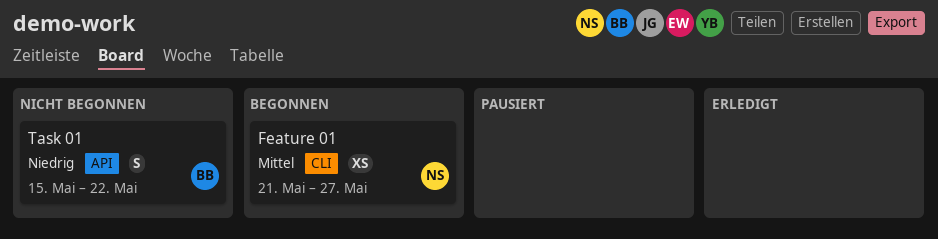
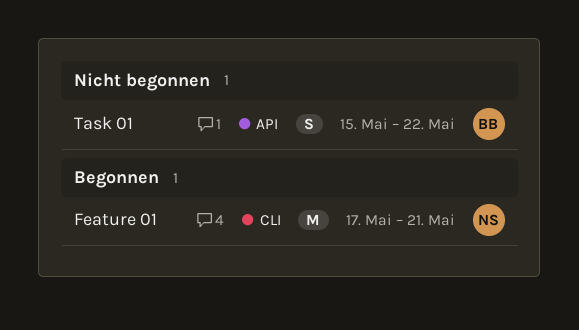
Feature 01, estimate: XS -> M
Feature 01, start: May 21 -> May 17
Feature 01, due: May 27 -> May 21

